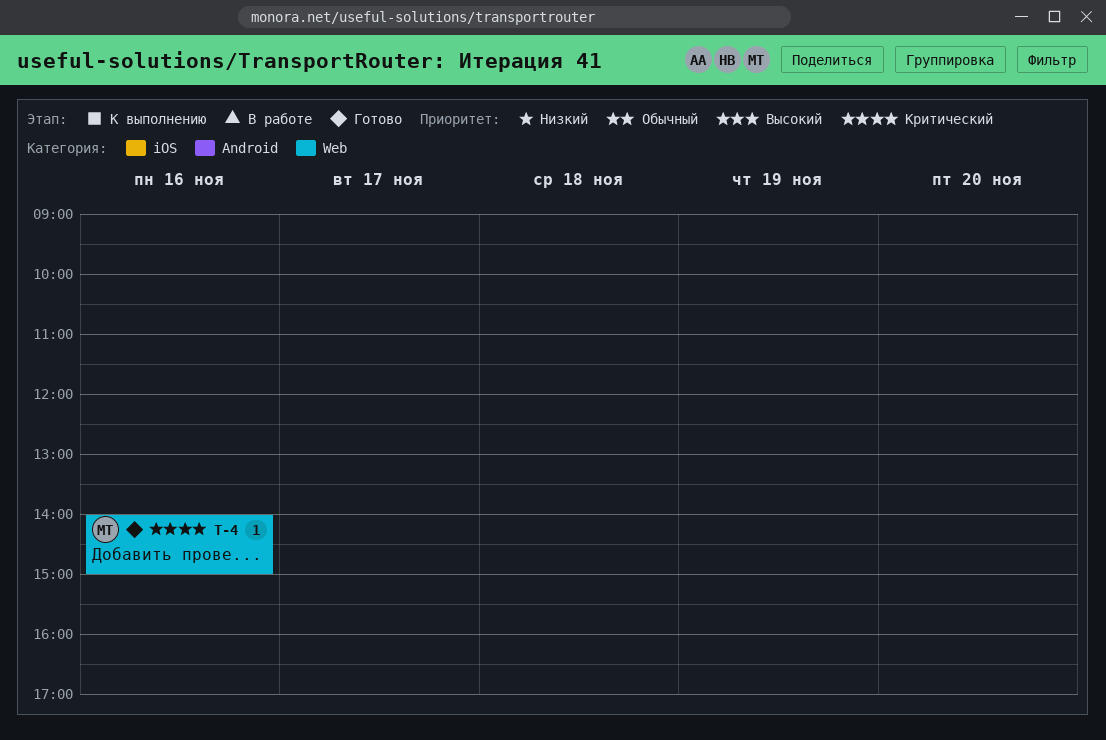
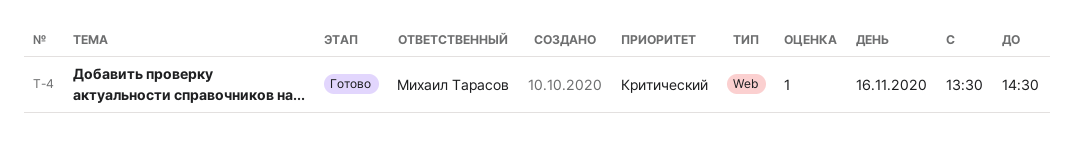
T-4, begins: 14:00 -> 13:30
T-4, ends: 15:00 -> 14:30

